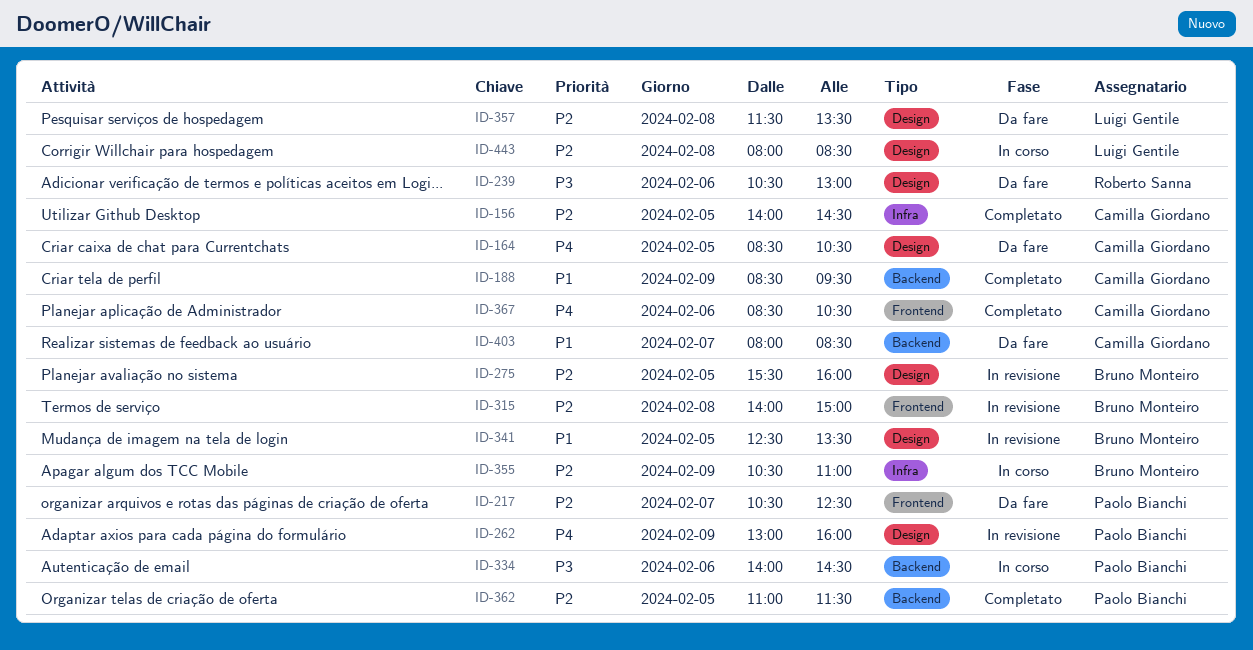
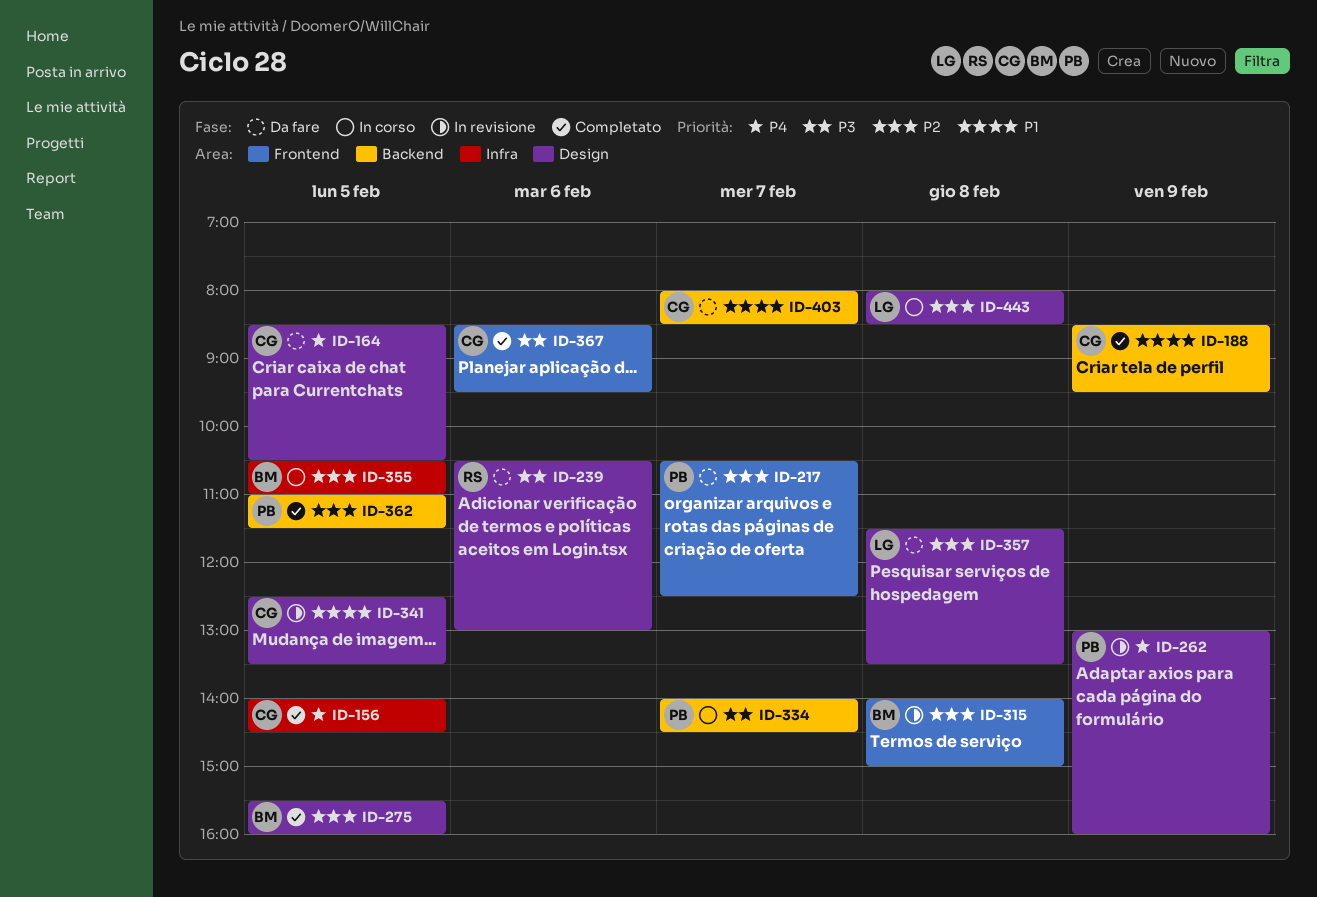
ID-156, priority: P2 -> P4
ID-275, status: In revisione -> Completato
ID-334, day: Feb 6 -> Feb 7
ID-341, owner: Bruno Monteiro -> Camilla Giordano
ID-355, day: Feb 9 -> Feb 5
ID-367, priority: P4 -> P3
ID-367, ends: 10:30 -> 09:30

